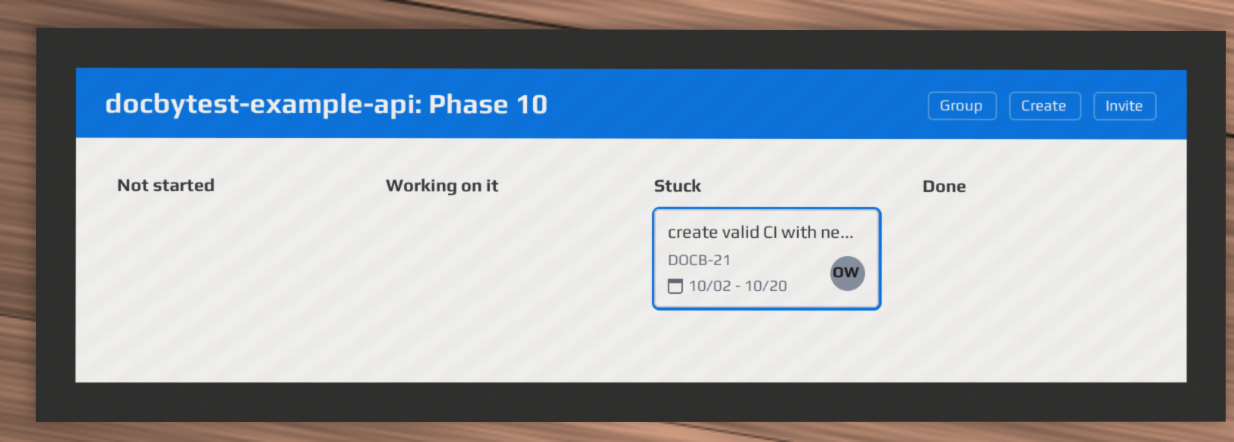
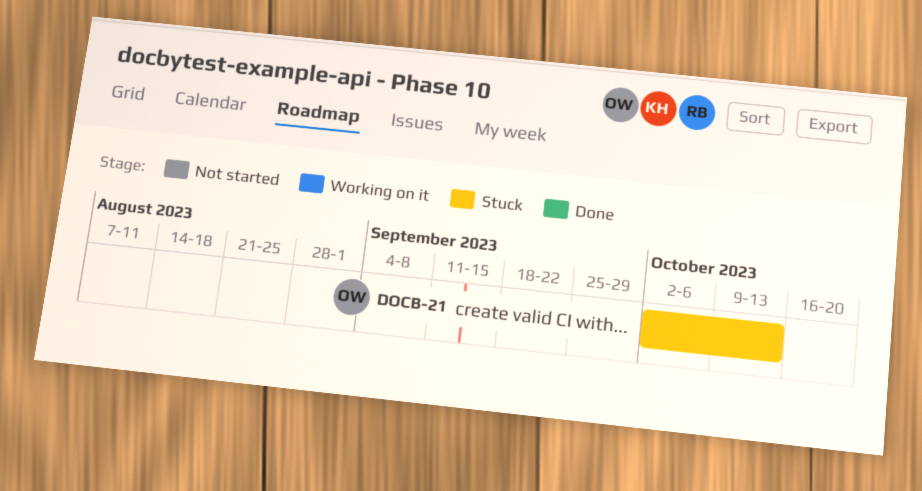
DOCB-21, due: Oct 20 -> Oct 13

